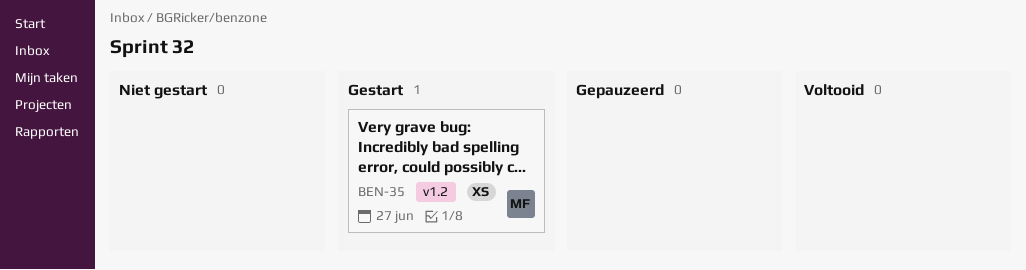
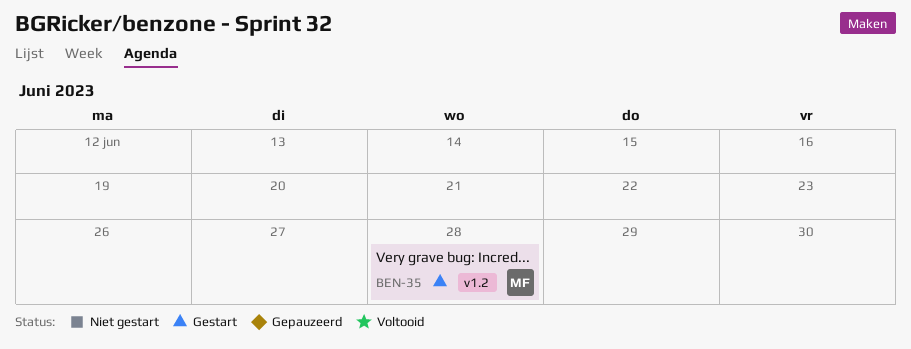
BEN-35, due: Jun 27 -> Jun 28

